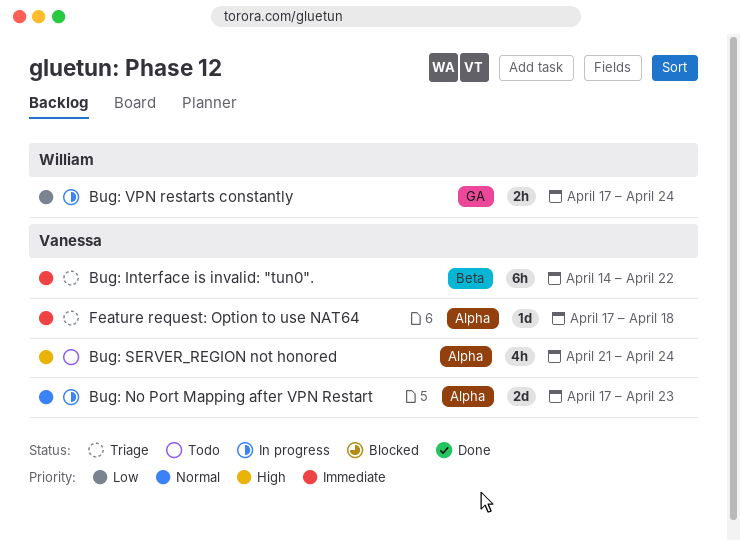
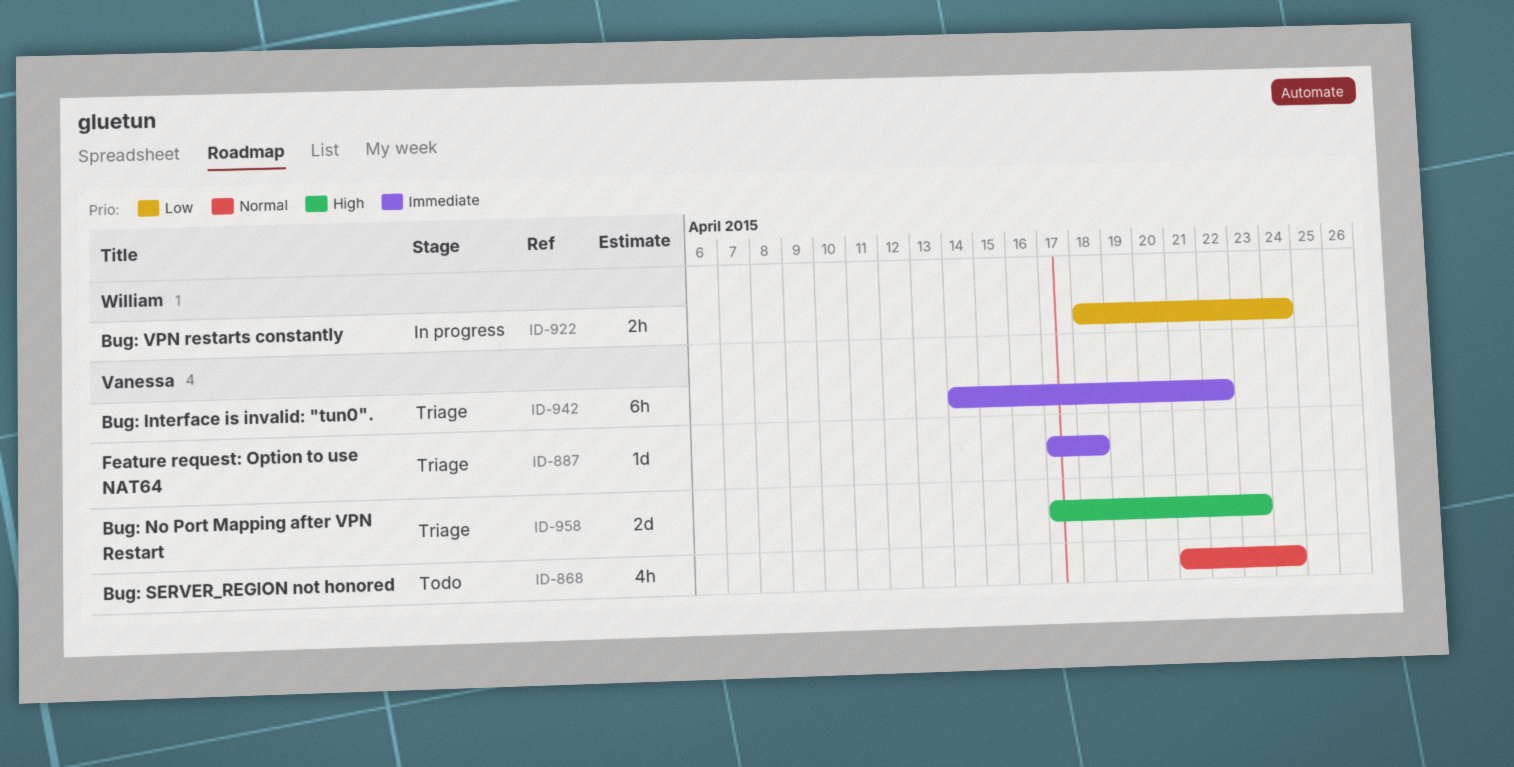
Bug: No Port Mapping after VPN Restart, status: In progress -> Triage
Bug: No Port Mapping after VPN Restart, priority: Normal -> High
Bug: SERVER_REGION not honored, priority: High -> Normal
Bug: VPN restarts constantly, start: Apr 17 -> Apr 18

